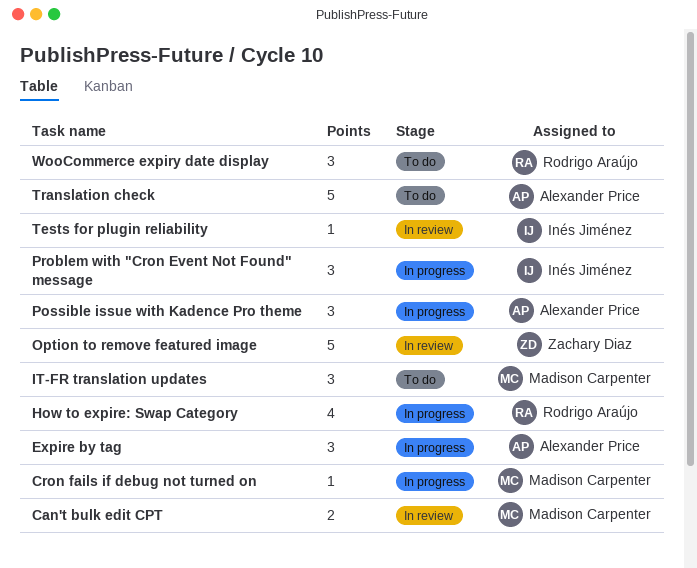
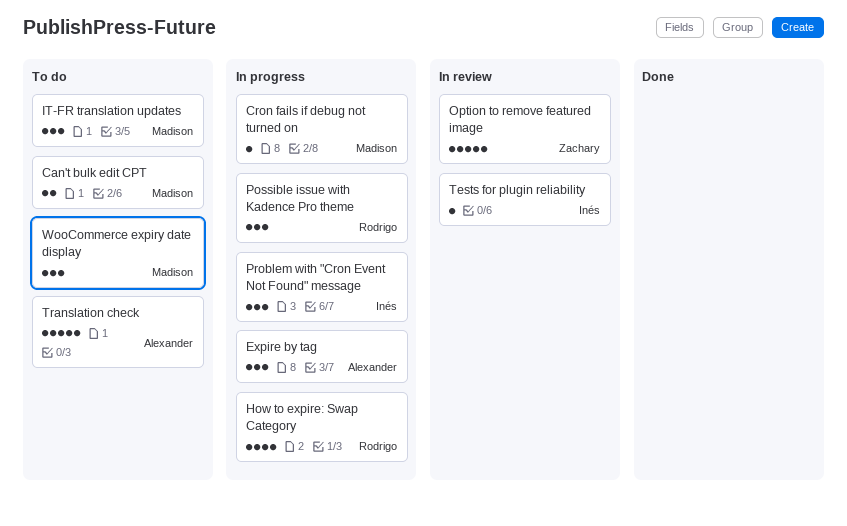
Can't bulk edit CPT, status: In review -> To do
Possible issue with Kadence Pro theme, owner: Alexander Price -> Rodrigo Araújo
WooCommerce expiry date display, owner: Rodrigo Araújo -> Madison Carpenter

